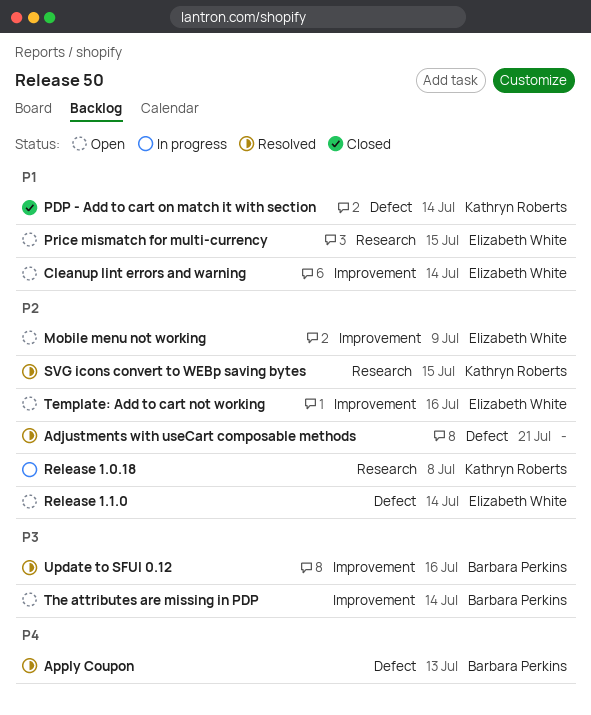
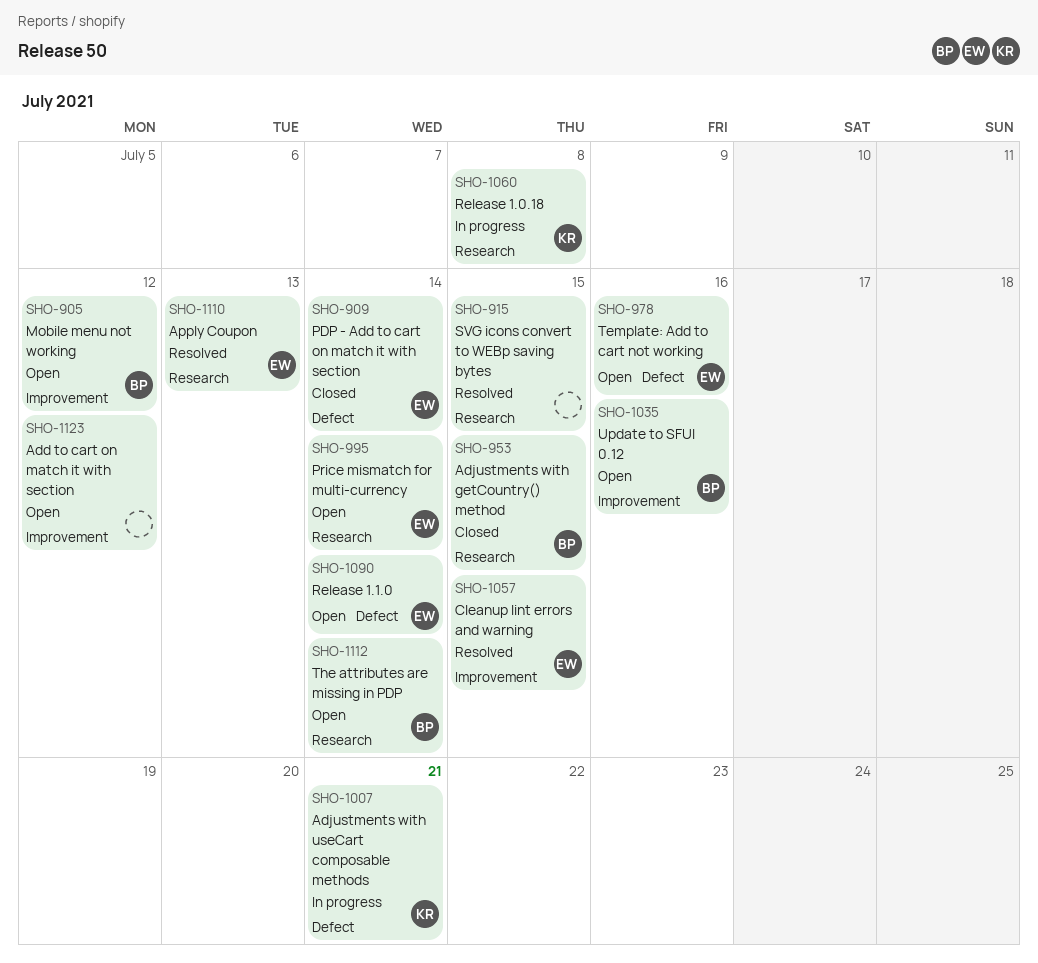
Add to cart on match it with section: none -> present
Adjustments with getCountry() method: none -> present
Adjustments with useCart composable methods, status: Resolved -> In progress
Adjustments with useCart composable methods, owner: none -> Kathryn Roberts
Apply Coupon, owner: Barbara Perkins -> Elizabeth White
Apply Coupon, label: Defect -> Research
Cleanup lint errors and warning, status: Open -> Resolved
Cleanup lint errors and warning, due: Jul 14 -> Jul 15
Mobile menu not working, owner: Elizabeth White -> Barbara Perkins
Mobile menu not working, due: Jul 9 -> Jul 12
PDP - Add to cart on match it with section, owner: Kathryn Roberts -> Elizabeth White
Price mismatch for multi-currency, due: Jul 15 -> Jul 14
SVG icons convert to WEBp saving bytes, owner: Kathryn Roberts -> none
Template: Add to cart not working, label: Improvement -> Defect
The attributes are missing in PDP, label: Improvement -> Research
Update to SFUI 0.12, status: Resolved -> Open

